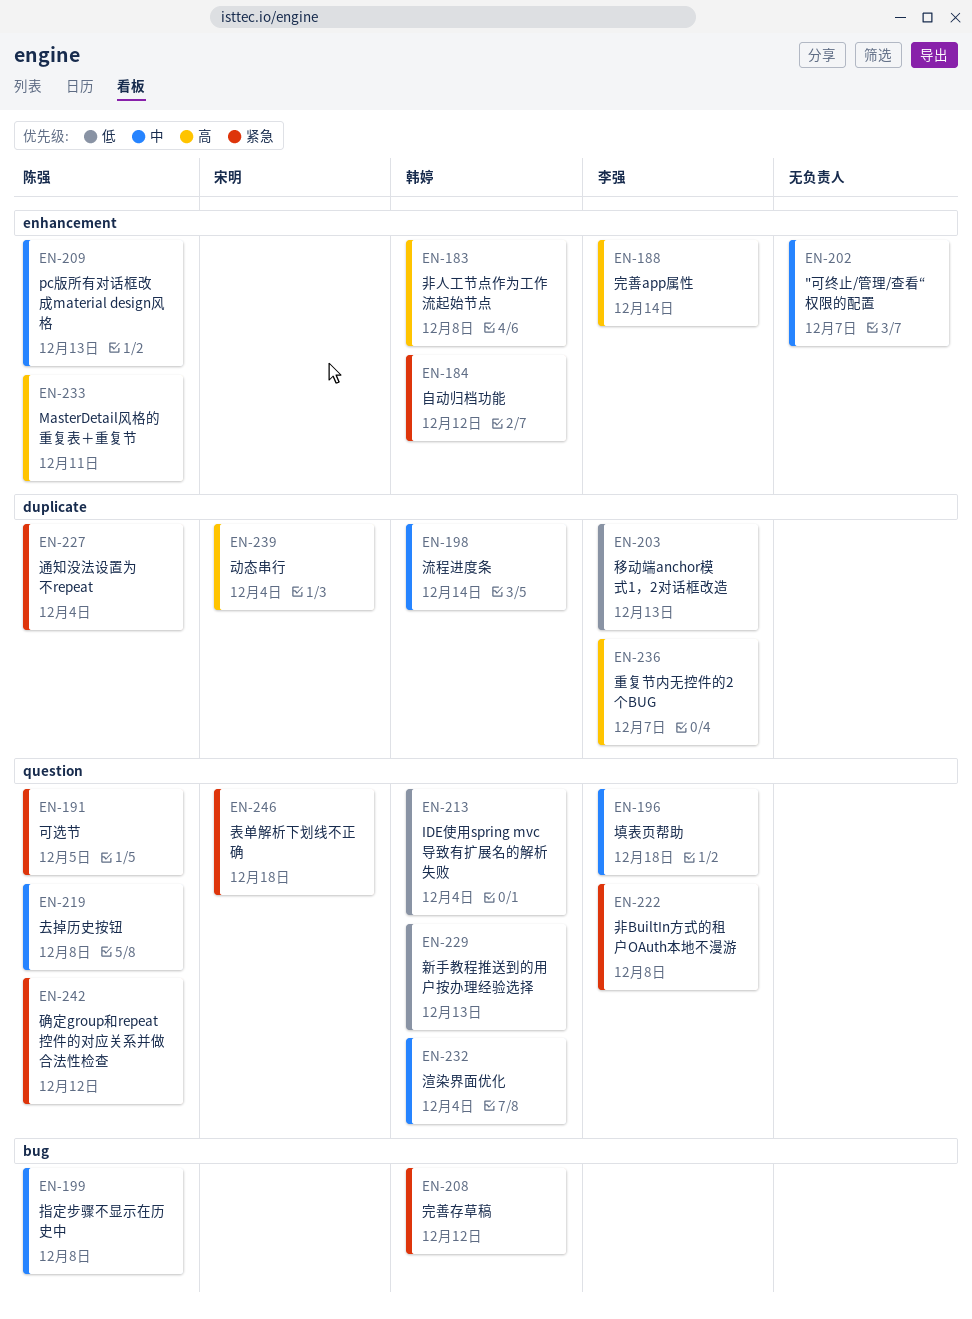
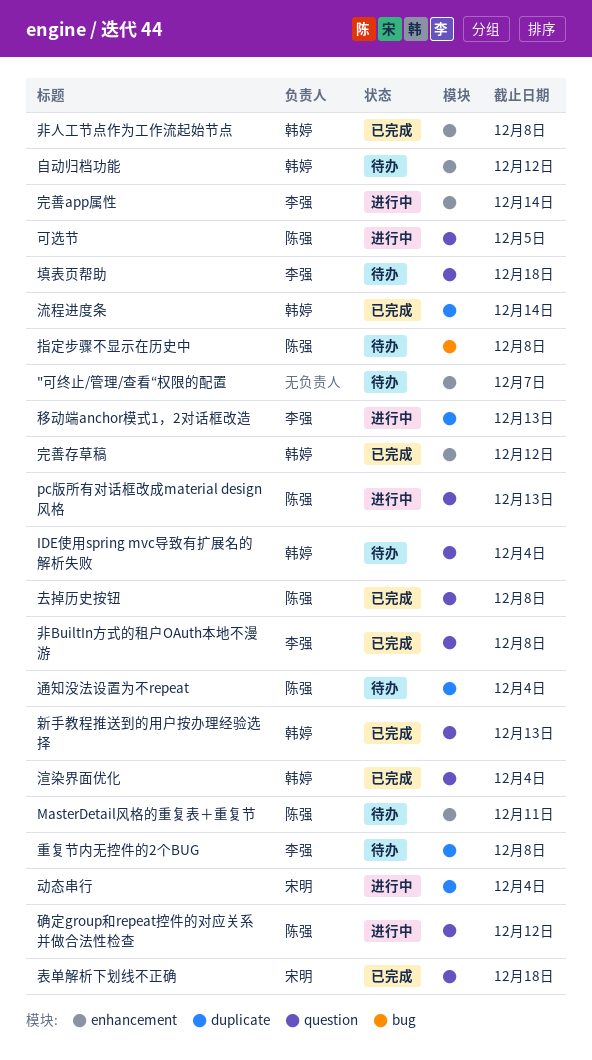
pc版所有对话框改成material design风格, label: enhancement -> question
完善存草稿, label: bug -> enhancement
重复节内无控件的2个BUG, due: Dec 7 -> Dec 8

